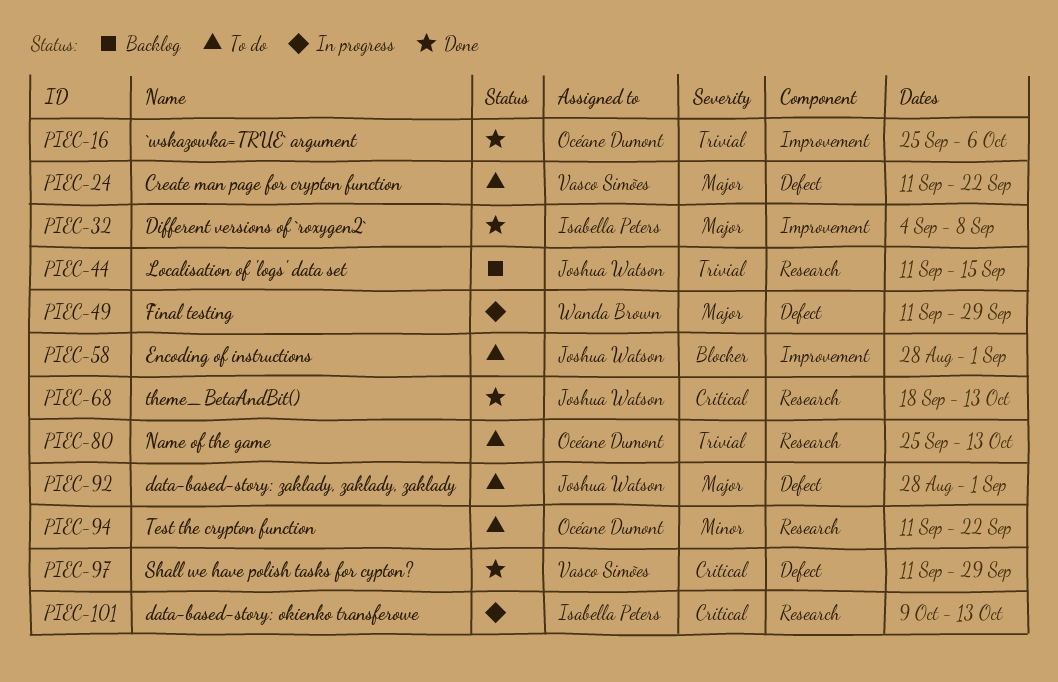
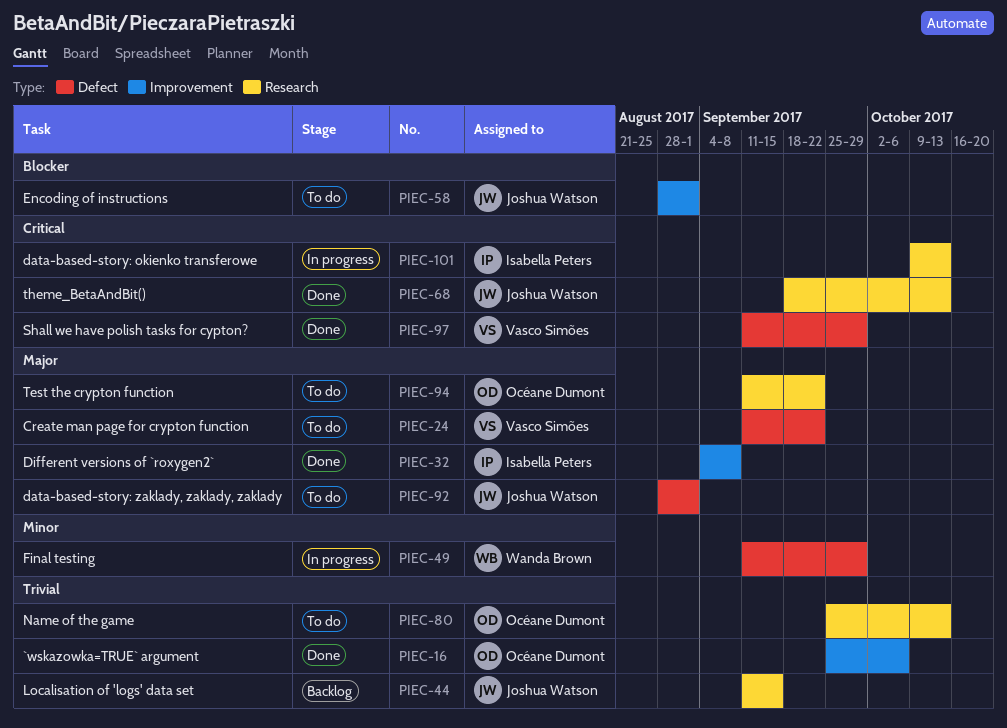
PIEC-49, priority: Major -> Minor
PIEC-94, priority: Minor -> Major

